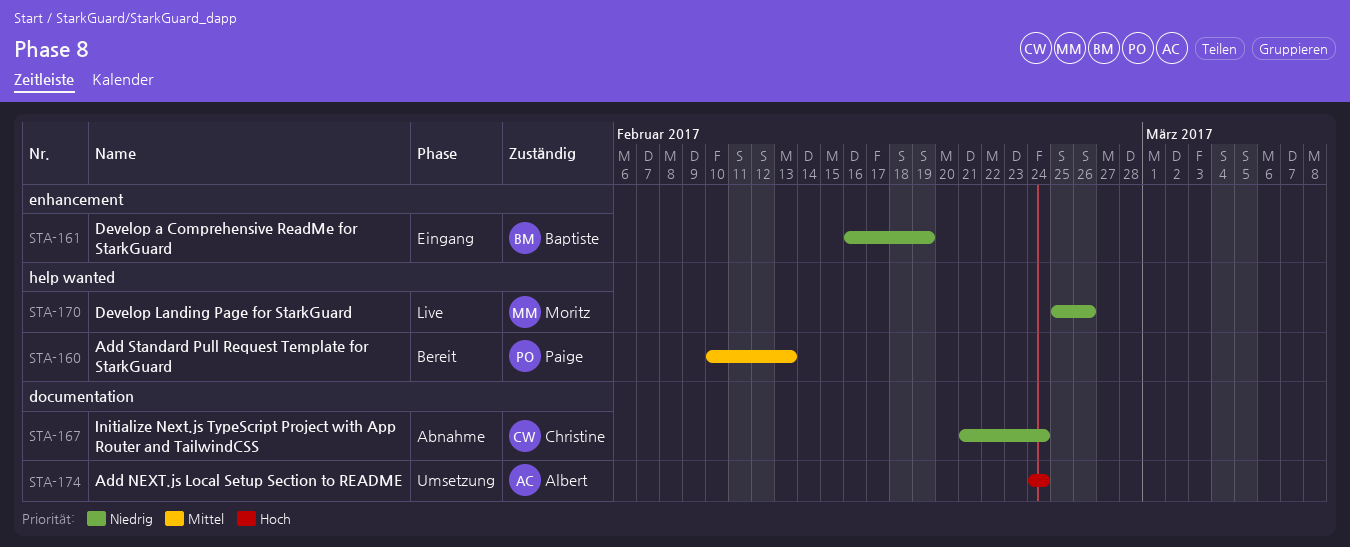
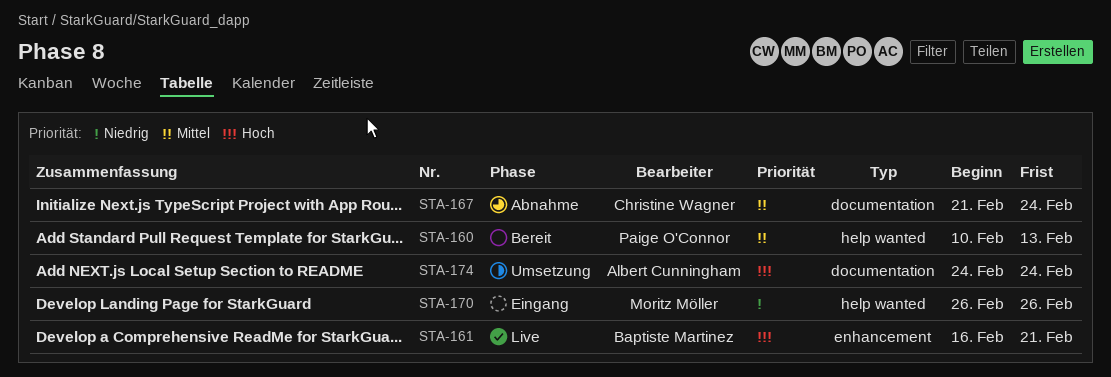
STA-161, status: Eingang -> Live
STA-161, priority: Niedrig -> Hoch
STA-161, due: Feb 19 -> Feb 21
STA-167, priority: Niedrig -> Mittel
STA-170, status: Live -> Eingang
STA-170, start: Feb 25 -> Feb 26

